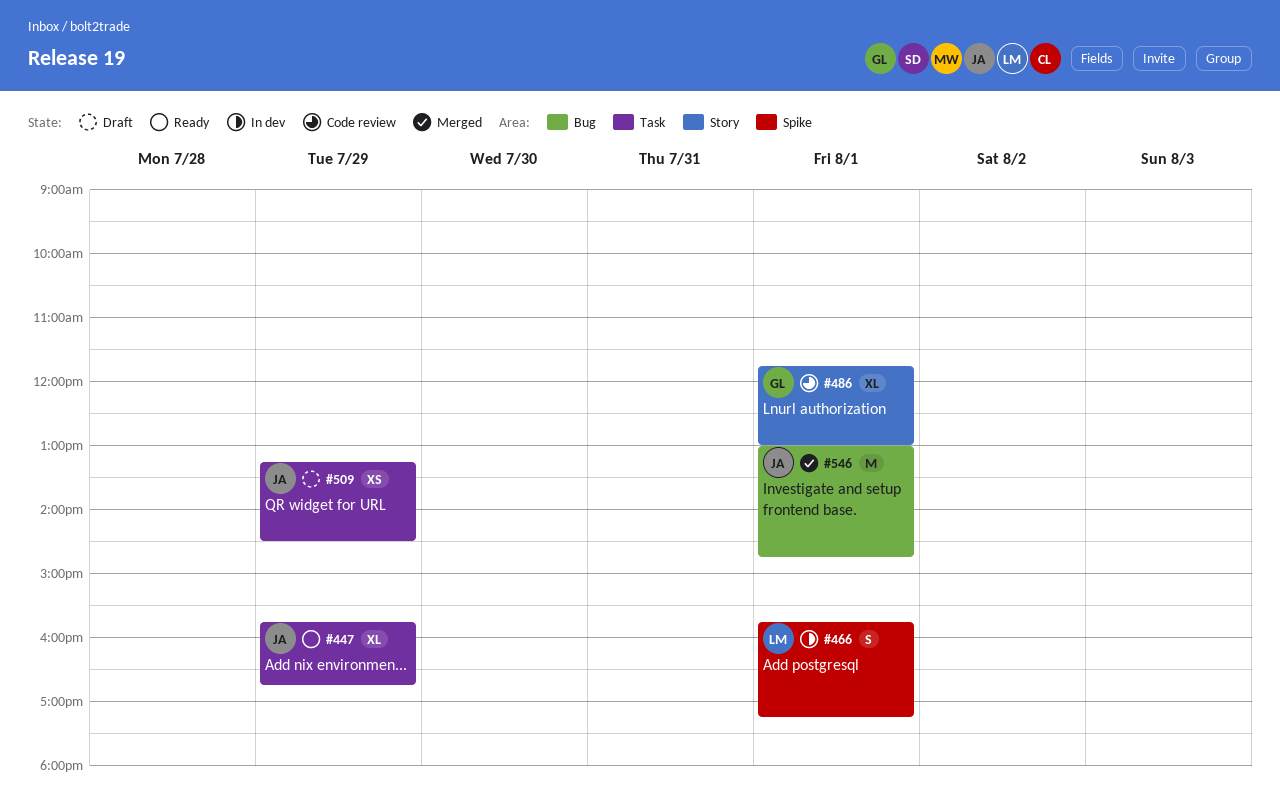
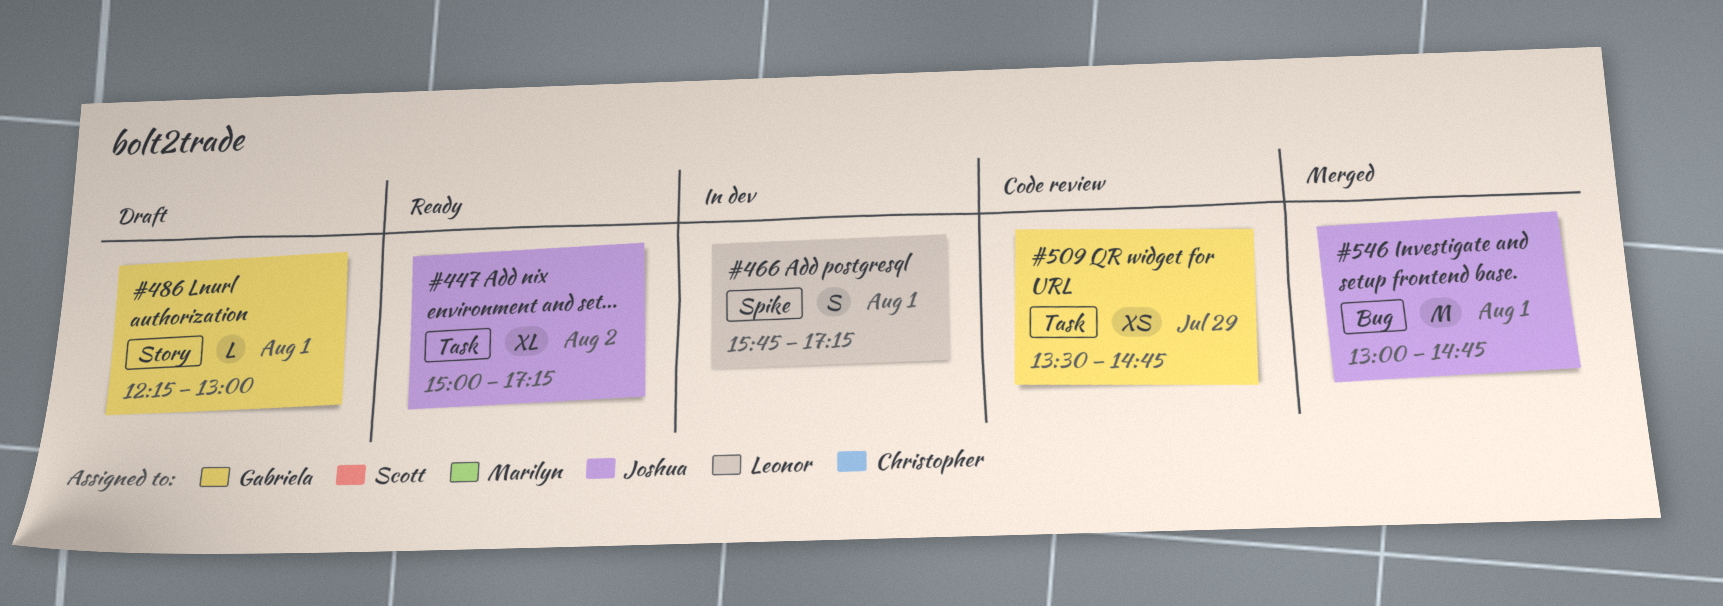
#447, day: Jul 29 -> Aug 2
#447, begins: 15:45 -> 15:00
#447, ends: 16:45 -> 17:15
#486, status: Code review -> Draft
#486, estimate: XL -> L
#486, begins: 11:45 -> 12:15
#509, status: Draft -> Code review
#509, owner: Joshua -> Gabriela
#509, begins: 13:15 -> 13:30
#509, ends: 14:30 -> 14:45

